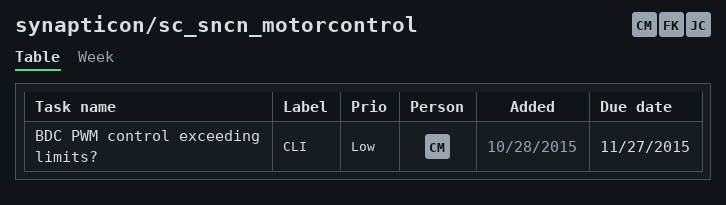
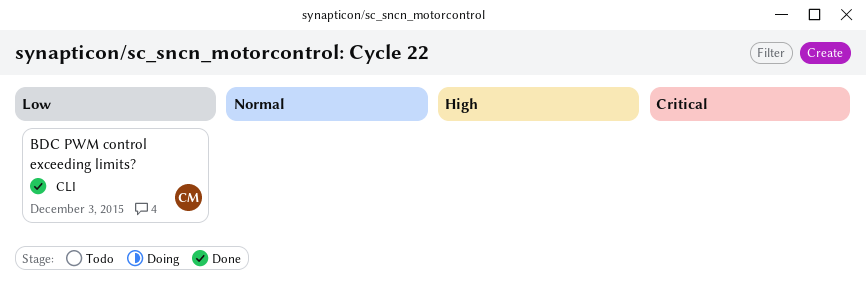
BDC PWM control exceeding limits?, due: Nov 27 -> Dec 3

